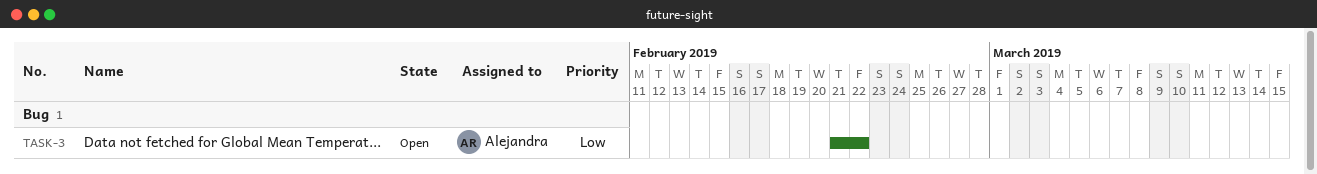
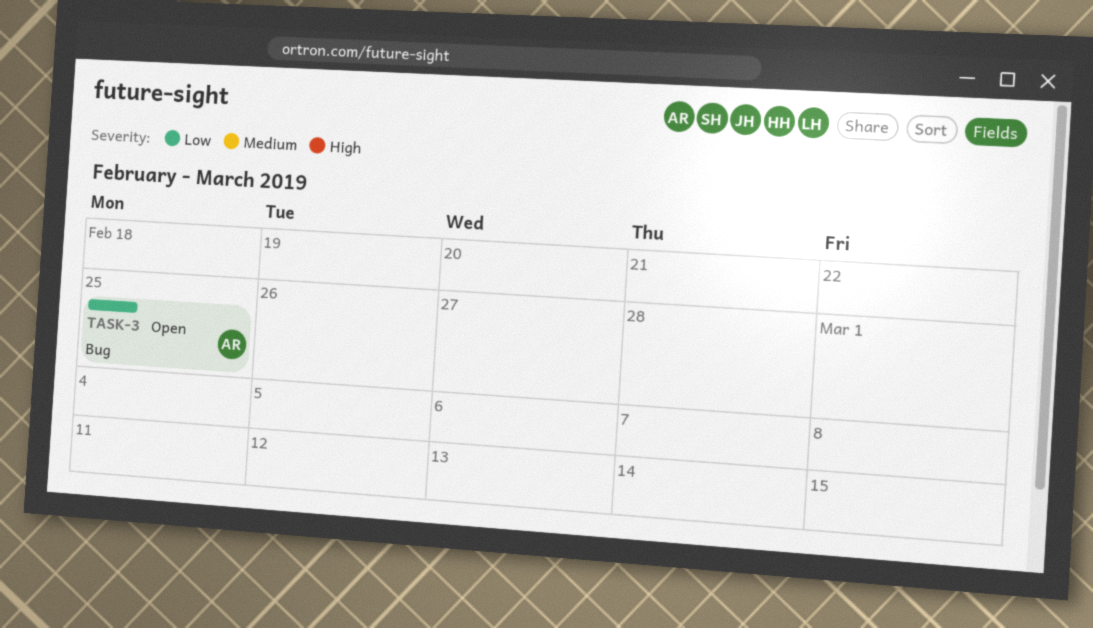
TASK-3, due: Feb 22 -> Feb 25

